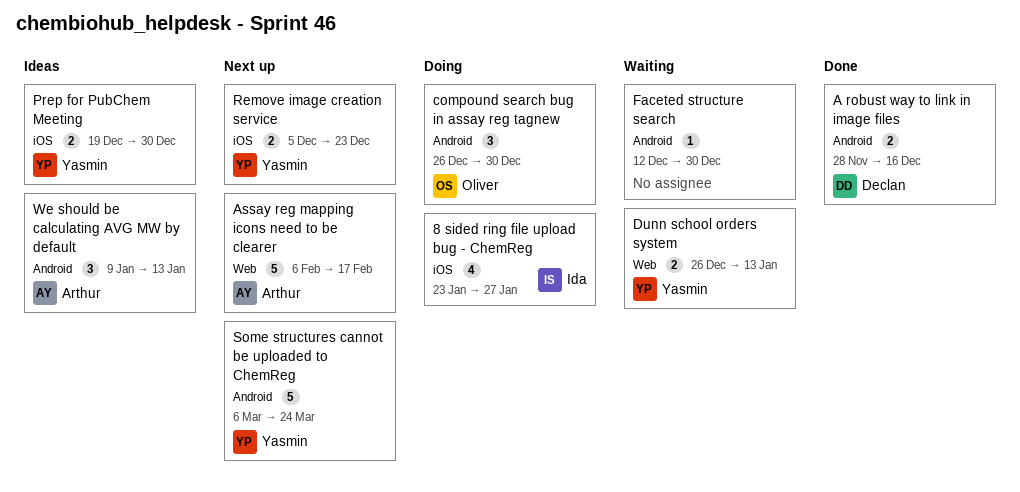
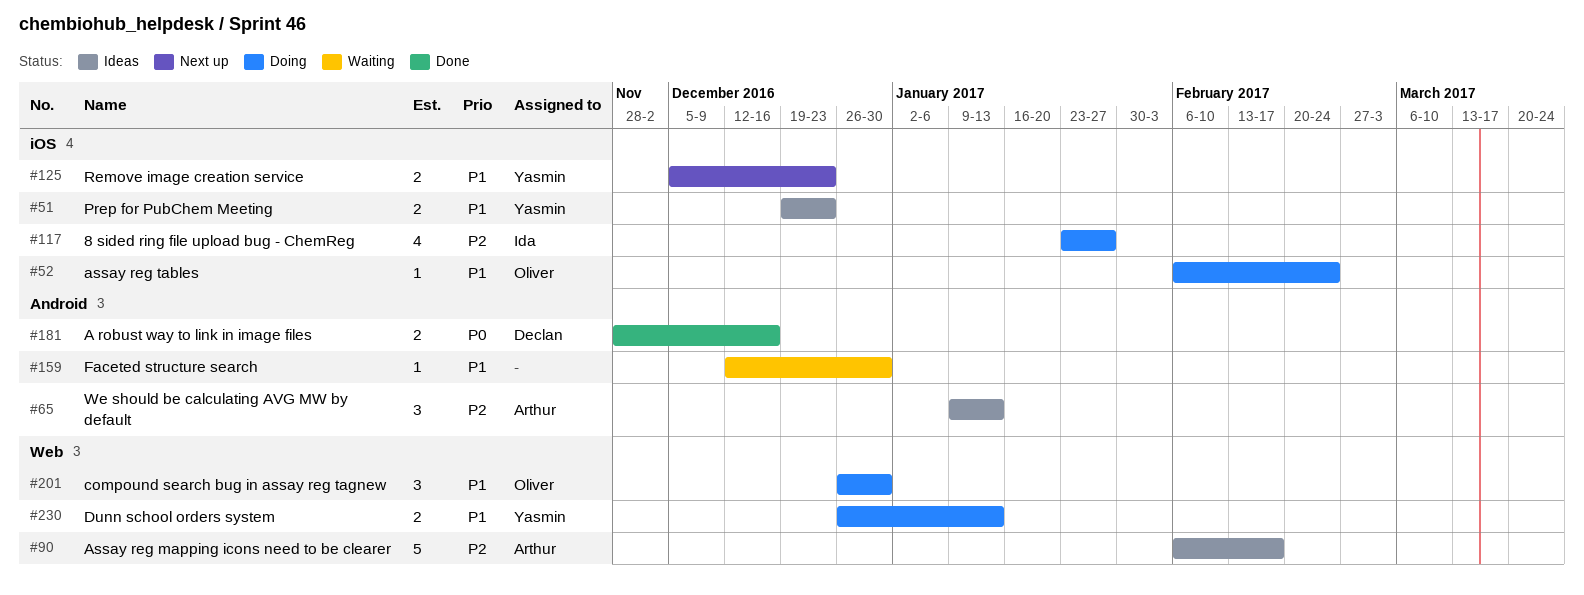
Assay reg mapping icons need to be clearer, status: Next up -> Ideas
assay reg tables: none -> present
compound search bug in assay reg tagnew, label: Android -> Web
Dunn school orders system, status: Waiting -> Doing
Prep for PubChem Meeting, due: Dec 30 -> Dec 23
Some structures cannot be uploaded to ChemReg: present -> none

